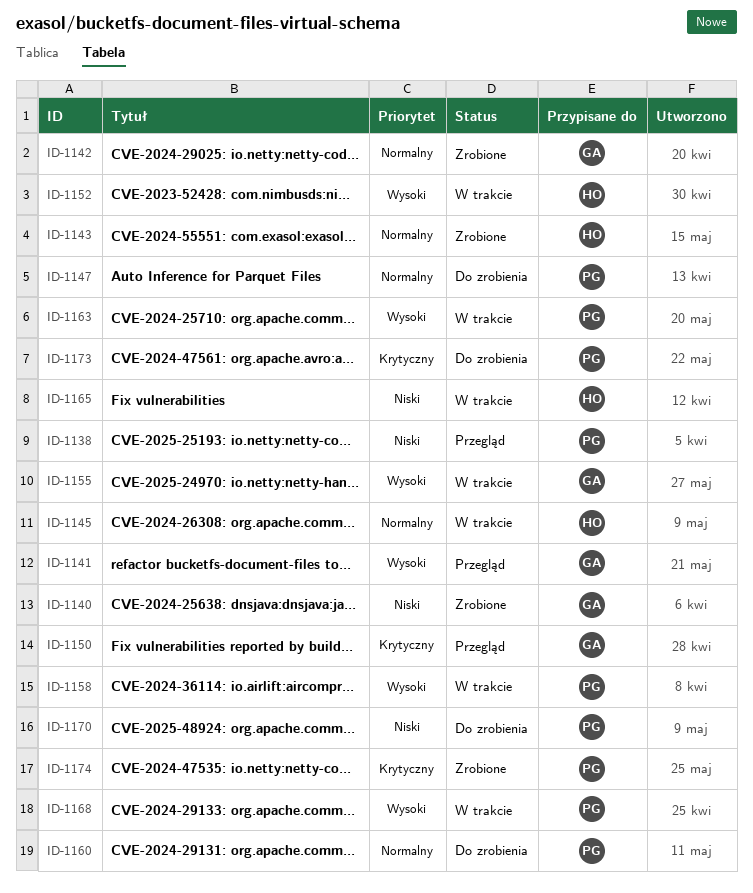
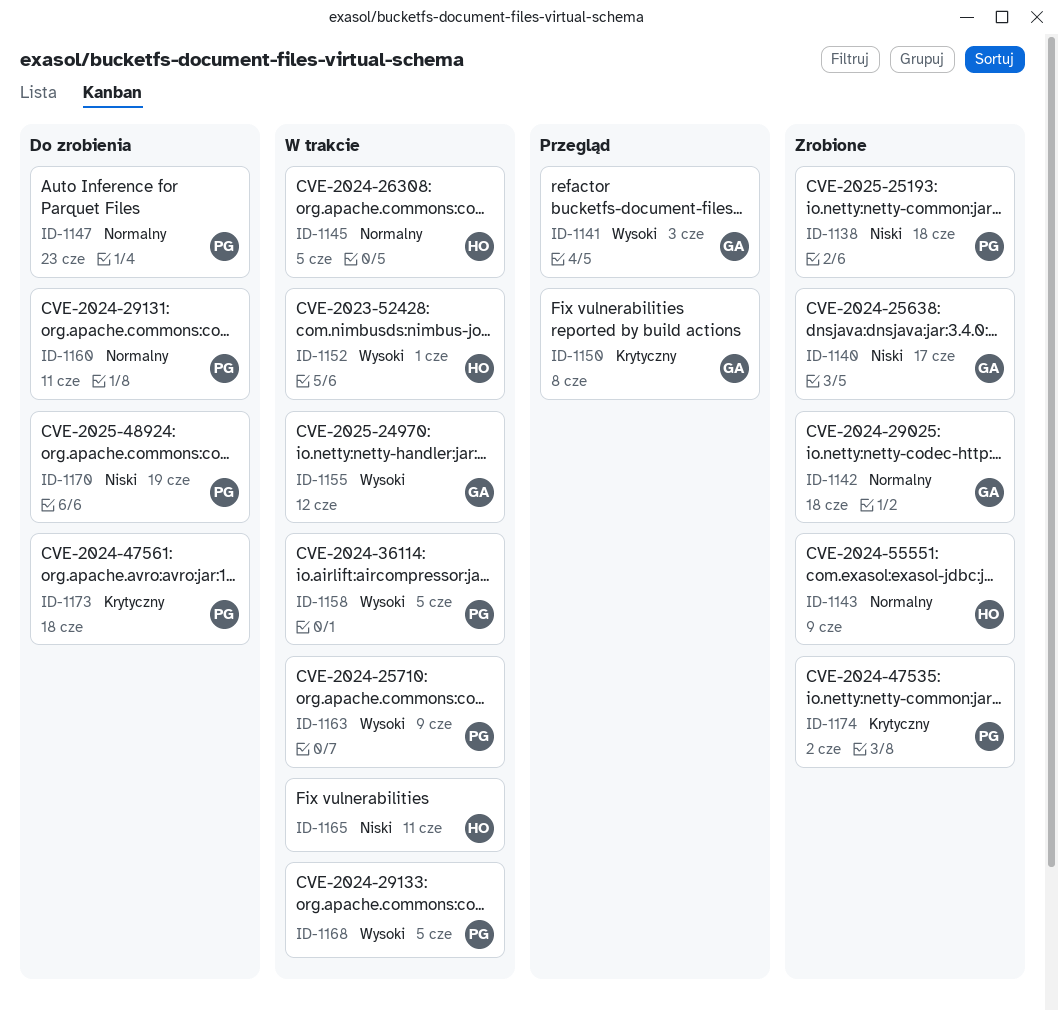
ID-1138, status: Przegląd -> Zrobione

